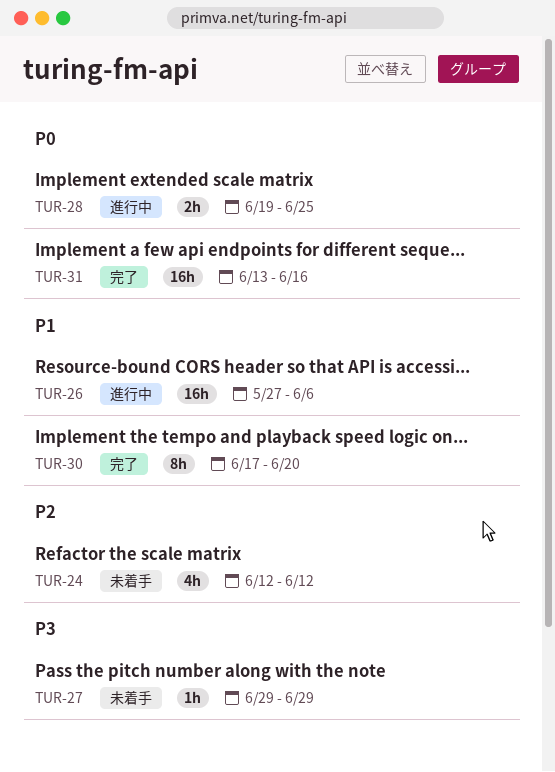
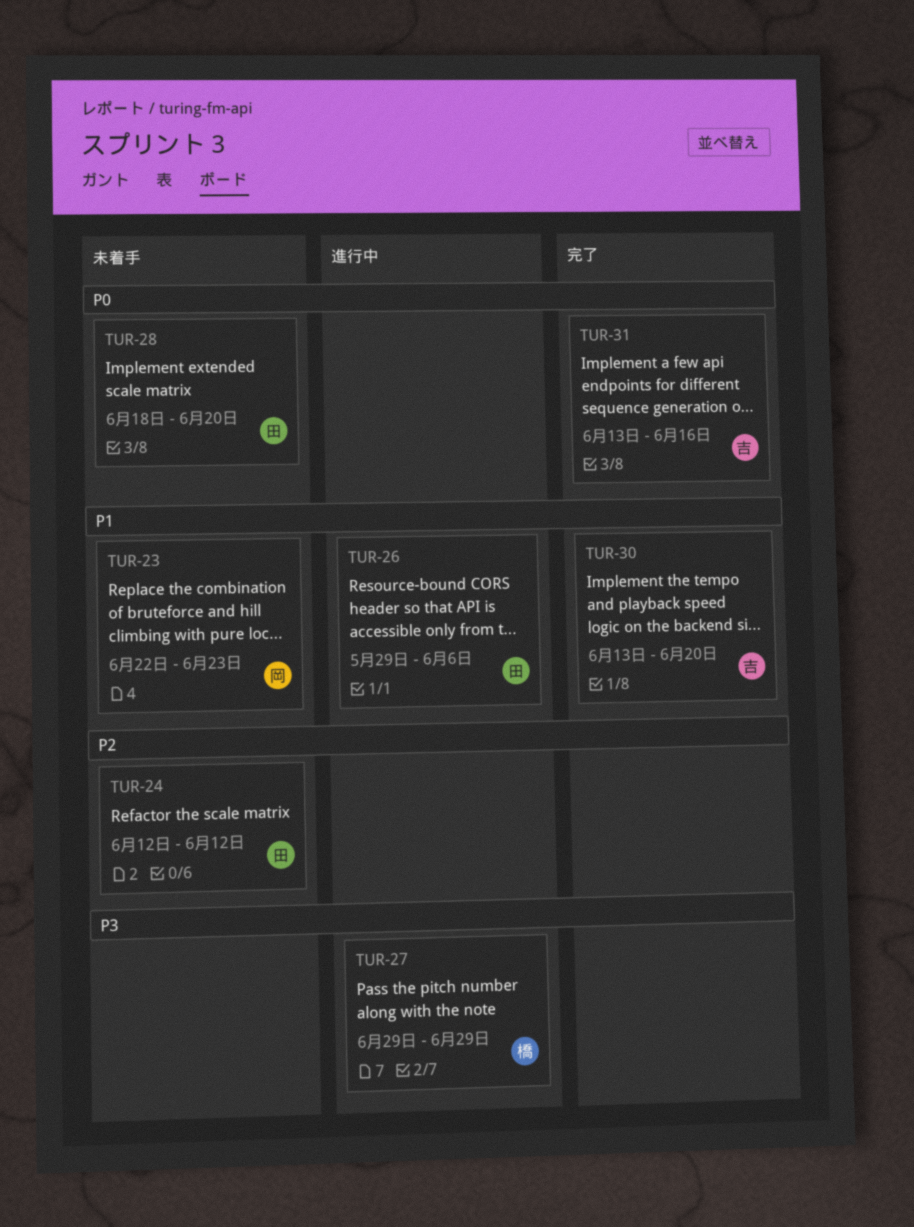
TUR-23: none -> present
TUR-26, start: May 27 -> May 29
TUR-27, status: 未着手 -> 進行中
TUR-28, status: 進行中 -> 未着手
TUR-28, start: Jun 19 -> Jun 18
TUR-28, due: Jun 25 -> Jun 20
TUR-30, start: Jun 17 -> Jun 13

